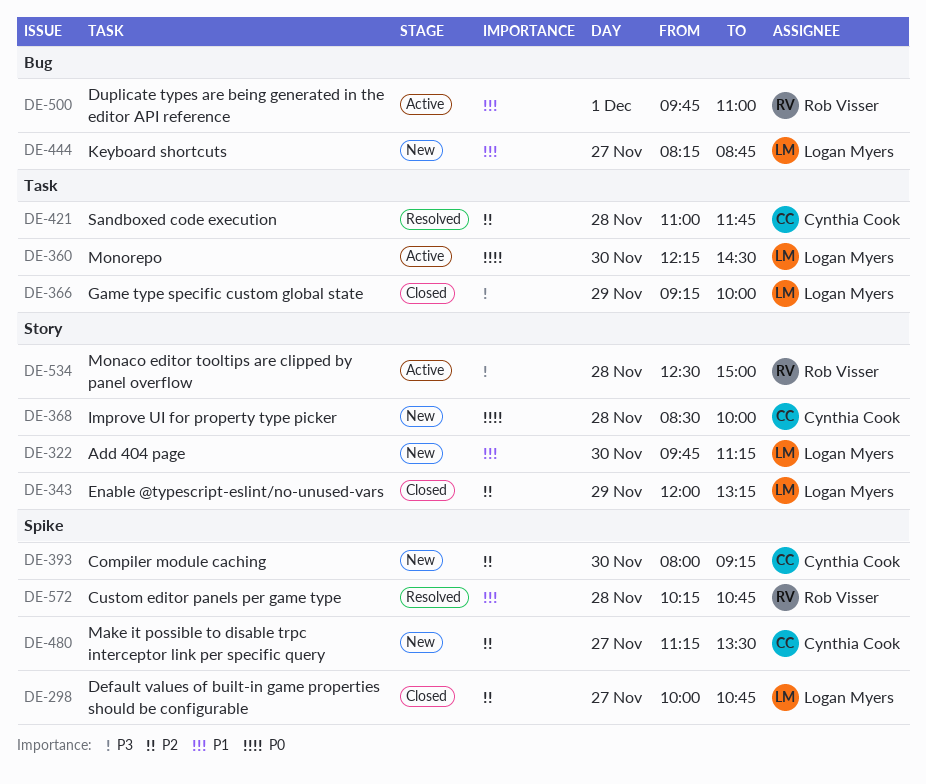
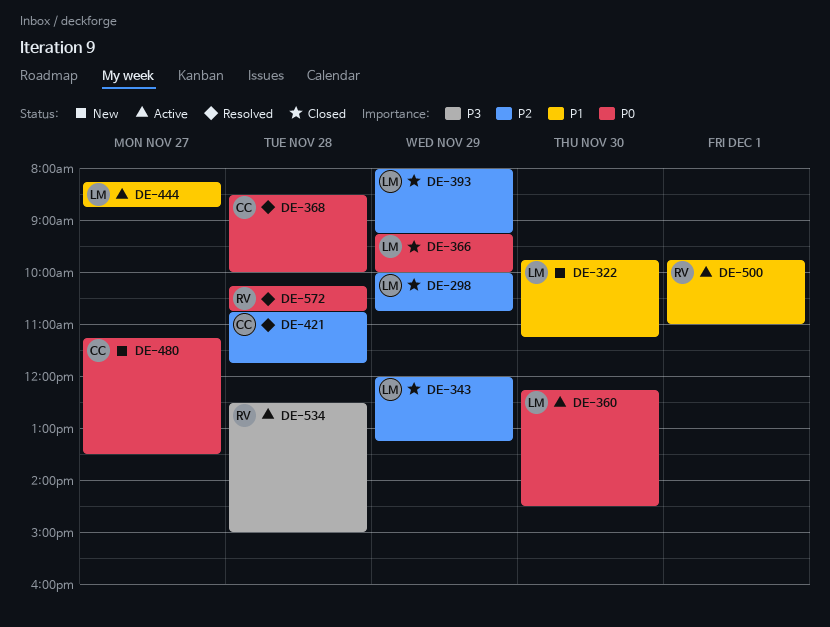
DE-298, day: Nov 27 -> Nov 29
DE-366, priority: P3 -> P0
DE-368, status: New -> Resolved
DE-393, status: New -> Closed
DE-393, owner: Cynthia Cook -> Logan Myers
DE-393, day: Nov 30 -> Nov 29
DE-421, begins: 11:00 -> 10:45
DE-444, status: New -> Active
DE-480, priority: P2 -> P0
DE-572, priority: P1 -> P0

